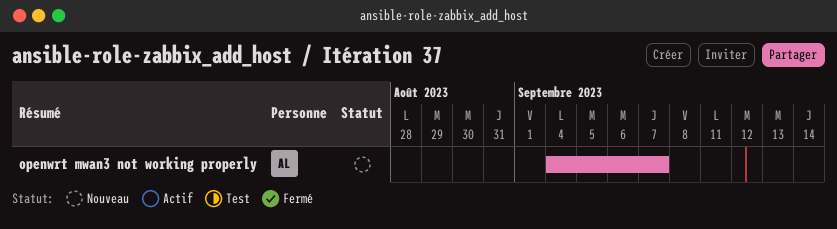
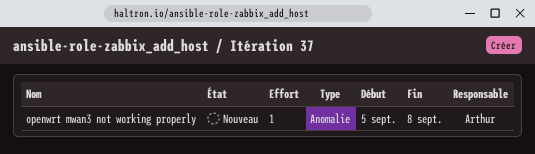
openwrt mwan3 not working properly, start: Sep 4 -> Sep 5
openwrt mwan3 not working properly, due: Sep 7 -> Sep 8

